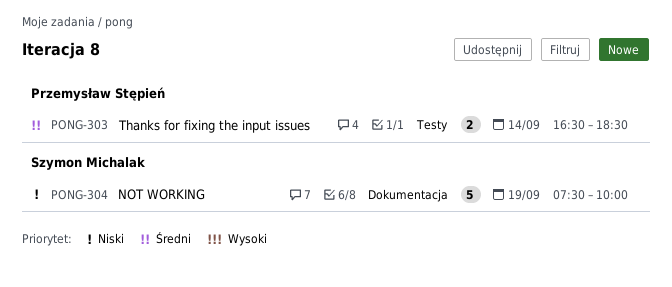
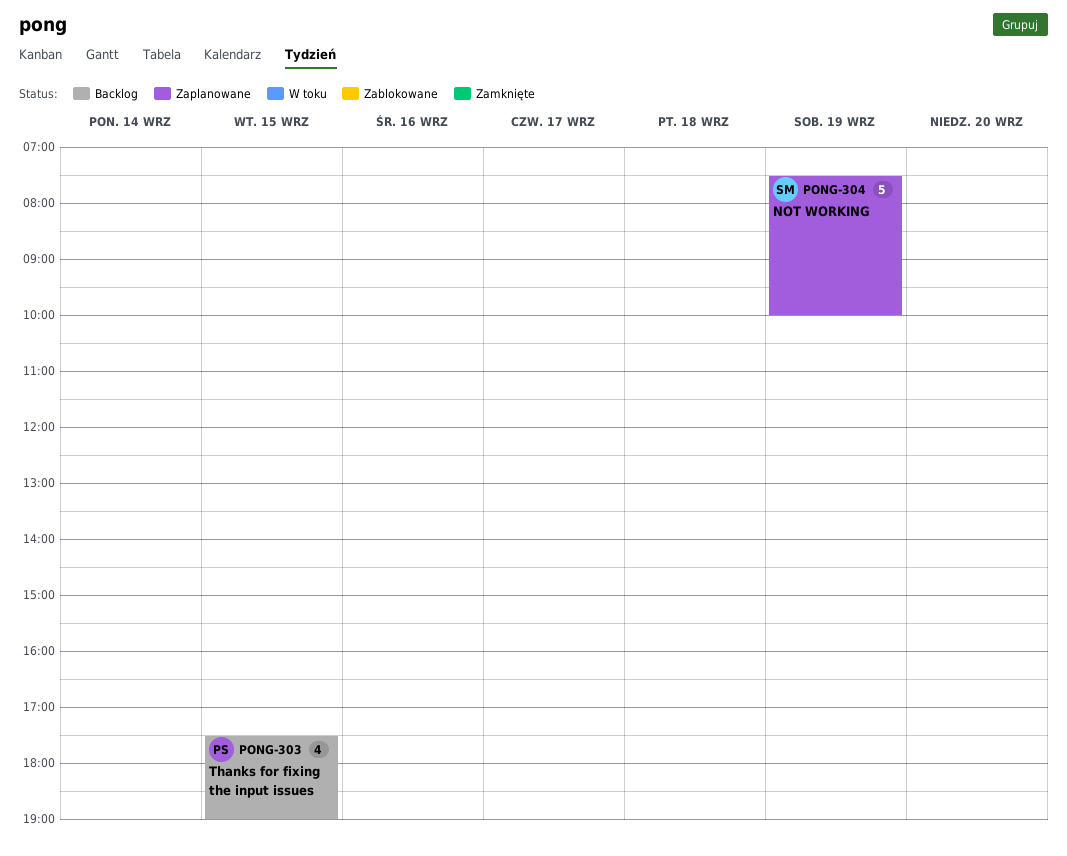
PONG-303, estimate: 2 -> 4
PONG-303, day: Sep 14 -> Sep 15
PONG-303, begins: 16:30 -> 17:30
PONG-303, ends: 18:30 -> 19:00

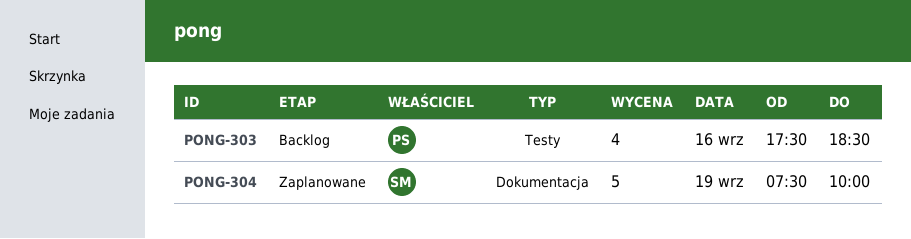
PONG-303, day: Sep 15 -> Sep 16
PONG-303, ends: 19:00 -> 18:30

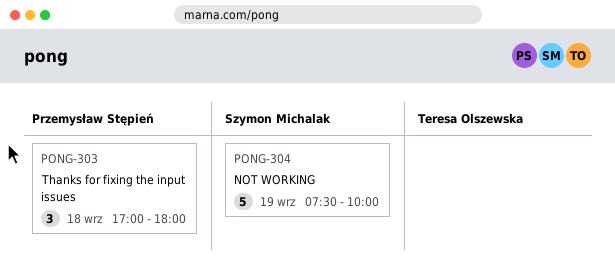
PONG-303, estimate: 4 -> 3
PONG-303, day: Sep 16 -> Sep 18
PONG-303, begins: 17:30 -> 17:00
PONG-303, ends: 18:30 -> 18:00

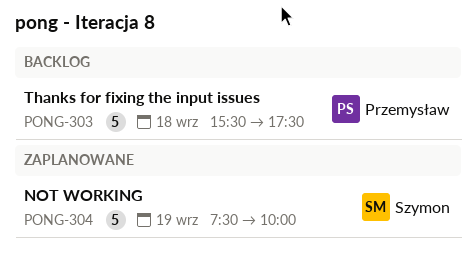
PONG-303, estimate: 3 -> 5
PONG-303, begins: 17:00 -> 15:30
PONG-303, ends: 18:00 -> 17:30

